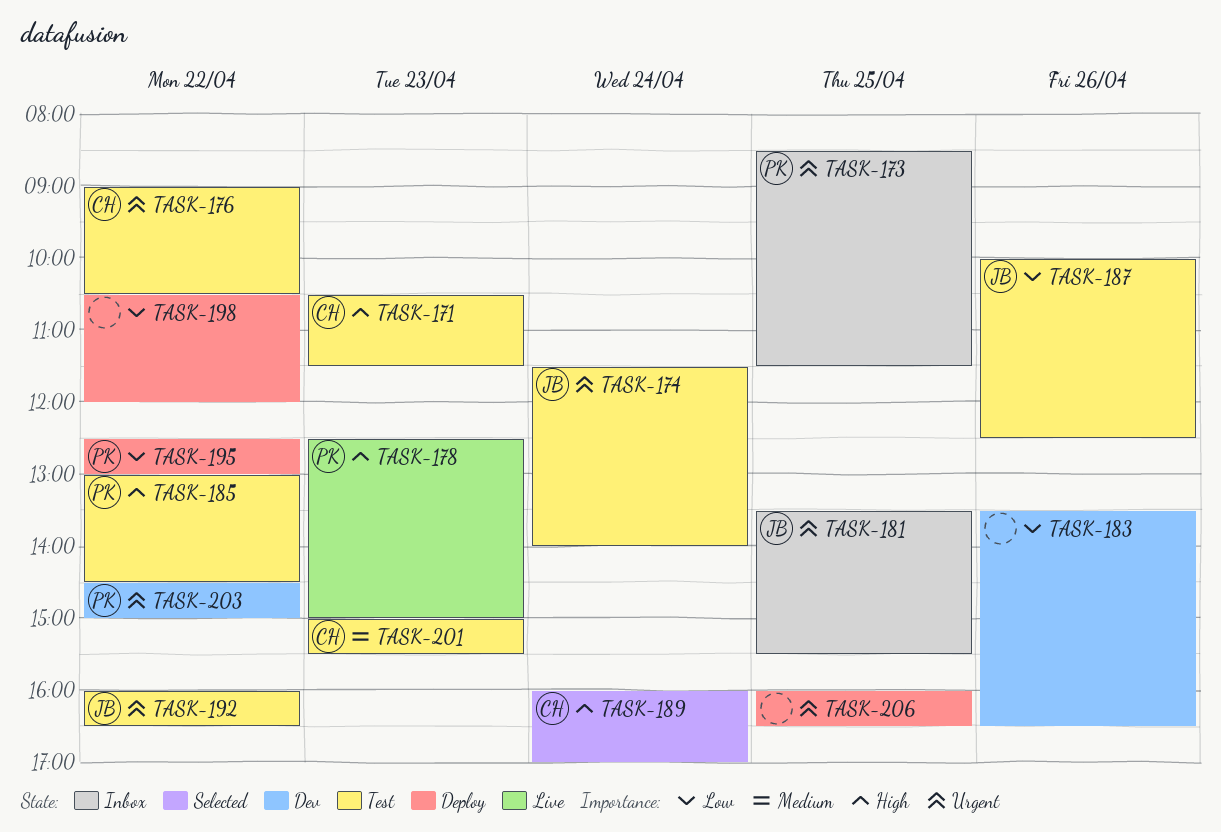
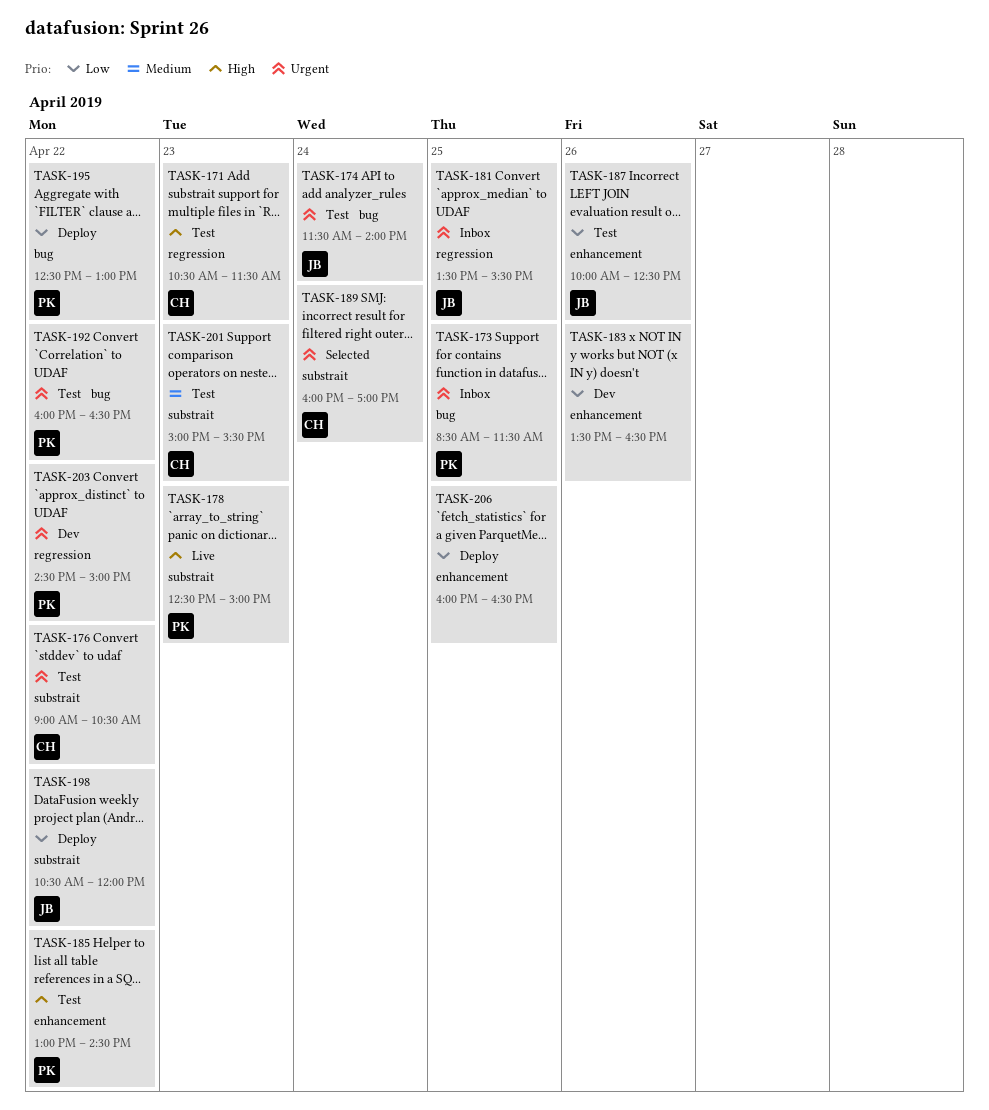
TASK-189, priority: High -> Urgent
TASK-192, owner: JB -> PK
TASK-198, owner: none -> JB
TASK-206, priority: Urgent -> Low

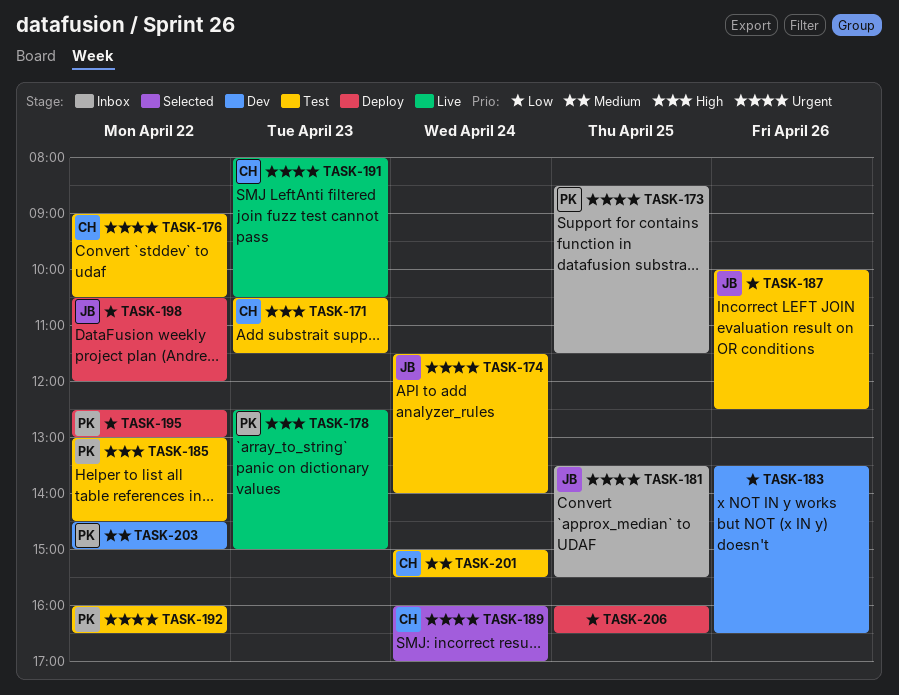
TASK-191: none -> present
TASK-201, day: Apr 23 -> Apr 24
TASK-203, priority: Urgent -> Medium

